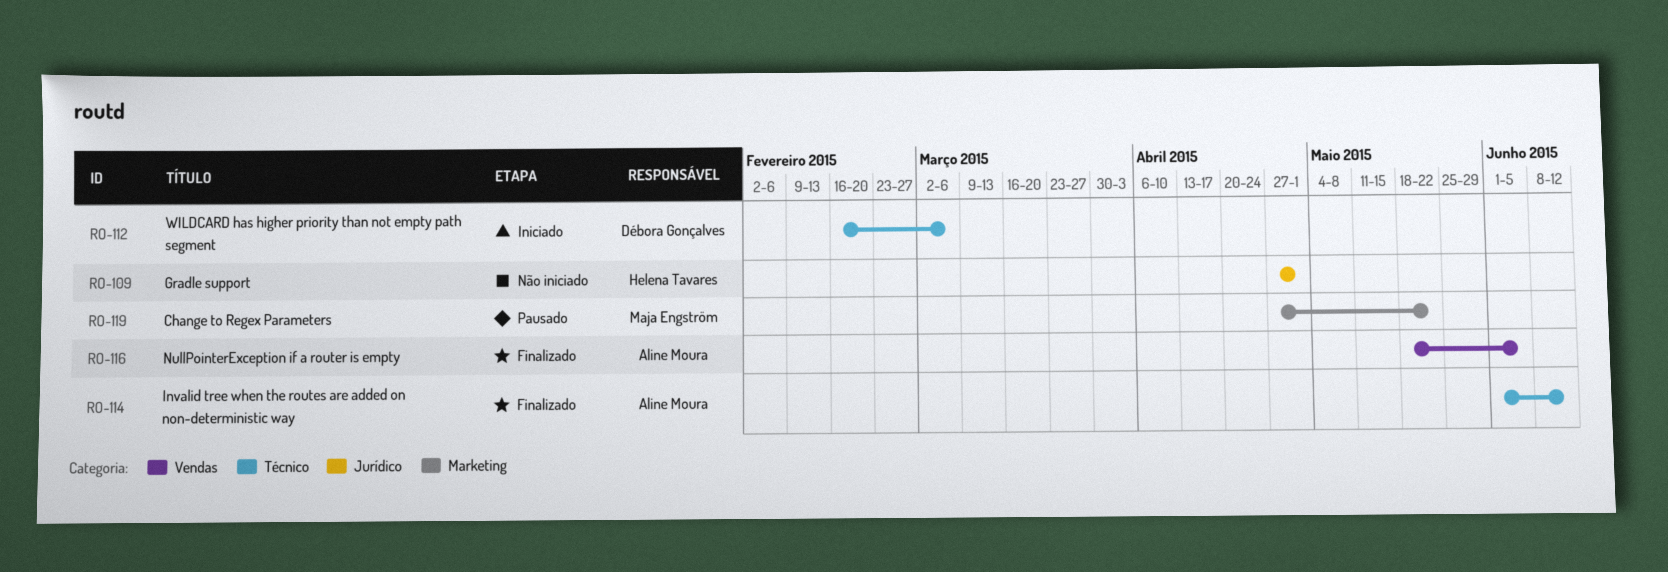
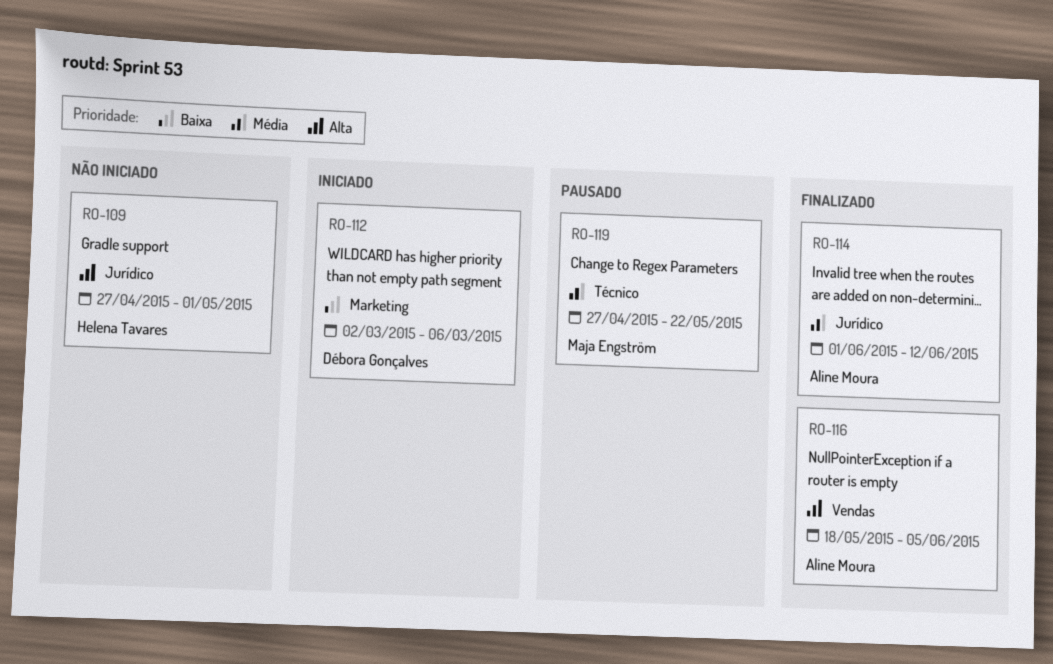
RO-112, label: Técnico -> Marketing
RO-112, start: Feb 16 -> Mar 2
RO-114, label: Técnico -> Jurídico
RO-119, label: Marketing -> Técnico

